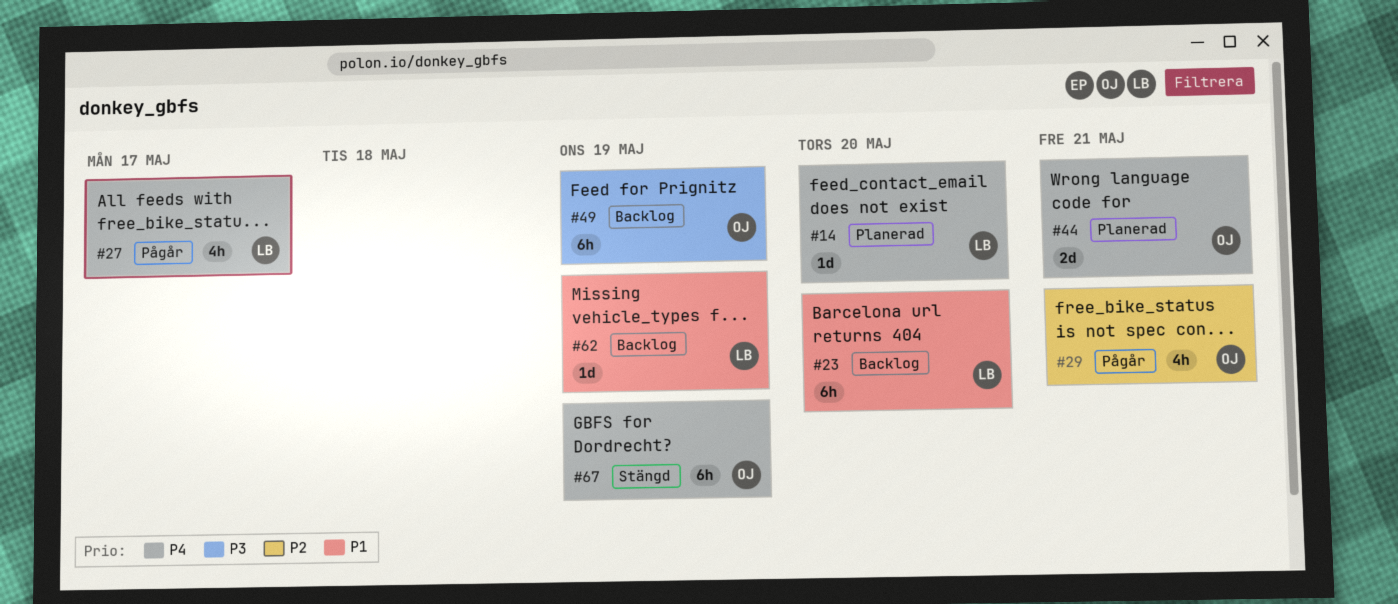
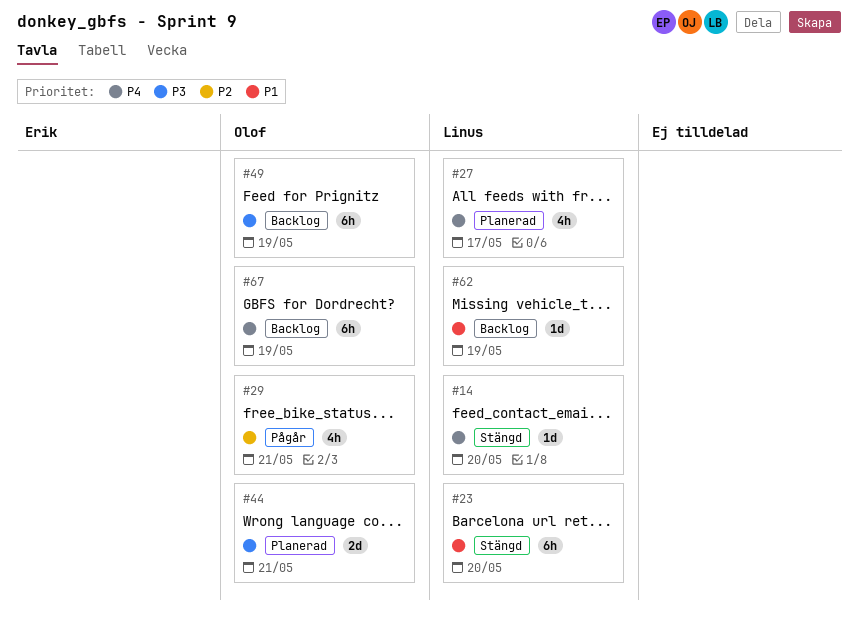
#14, status: Planerad -> Stängd
#23, status: Backlog -> Stängd
#27, status: Pågår -> Planerad
#44, priority: P4 -> P3
#67, status: Stängd -> Backlog

